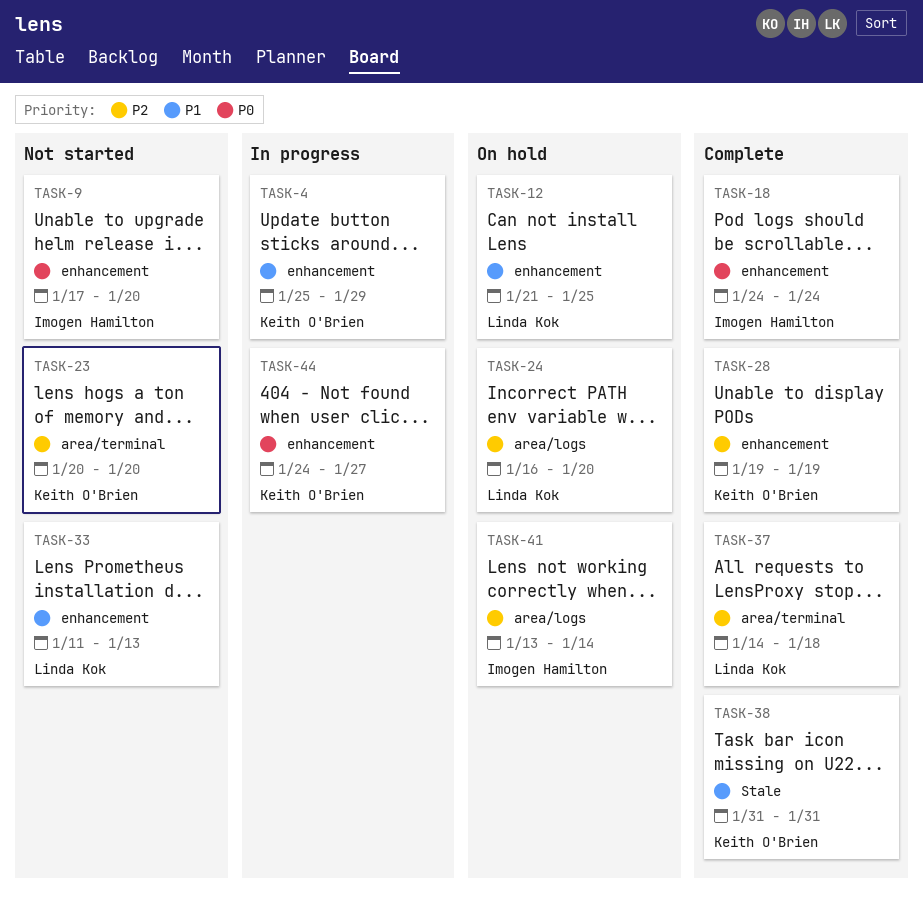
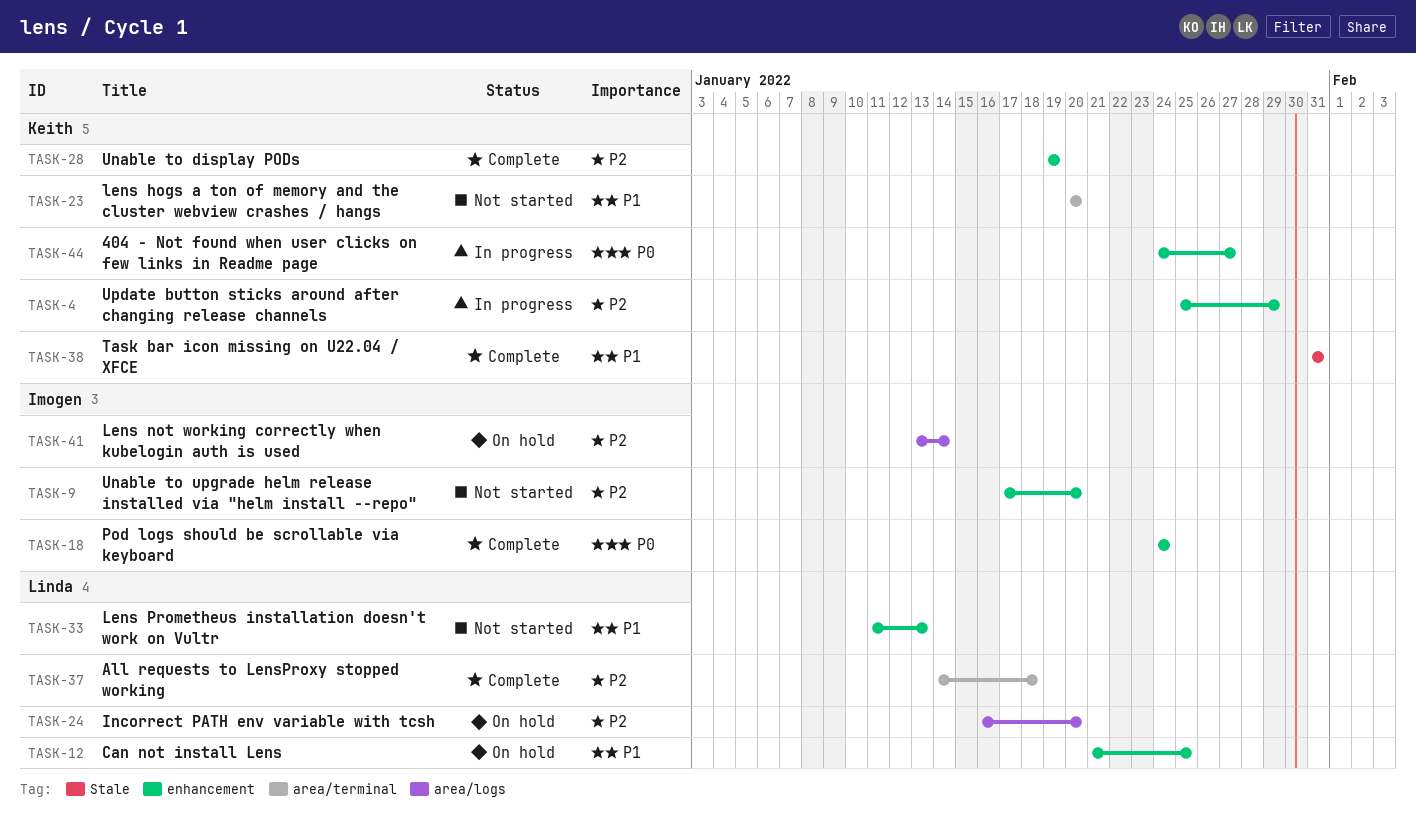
TASK-4, priority: P1 -> P2
TASK-9, priority: P0 -> P2
TASK-23, priority: P2 -> P1

